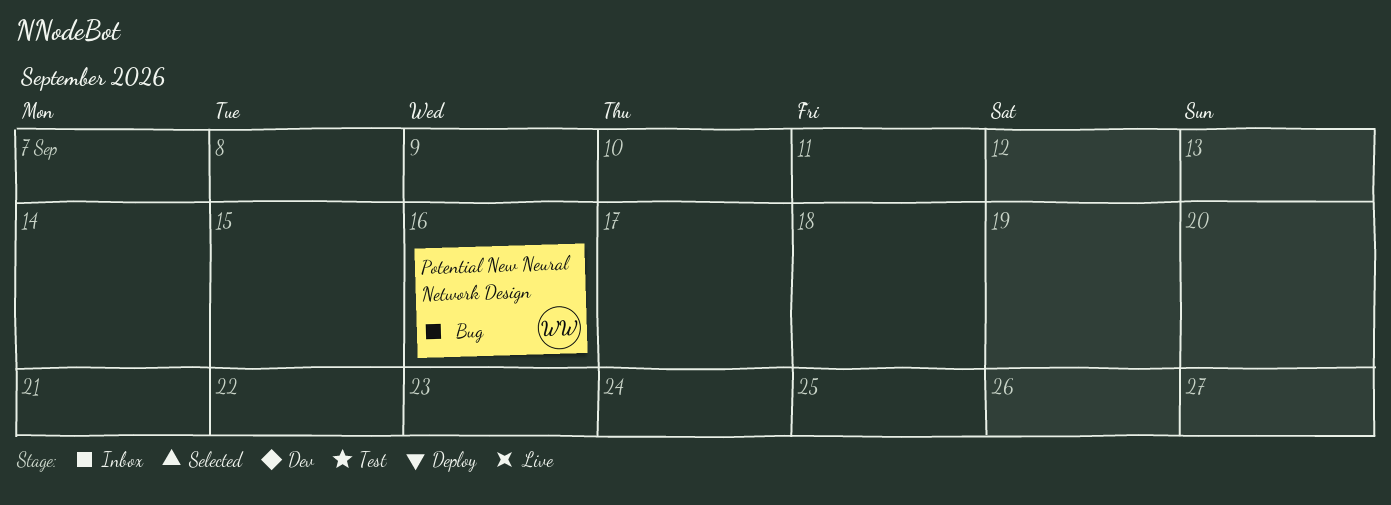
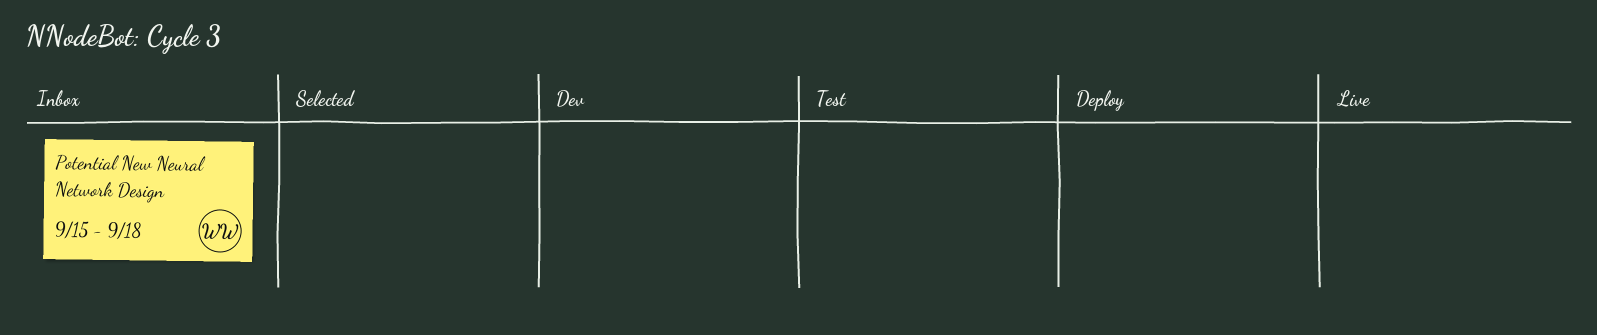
Potential New Neural Network Design, due: Sep 16 -> Sep 18

